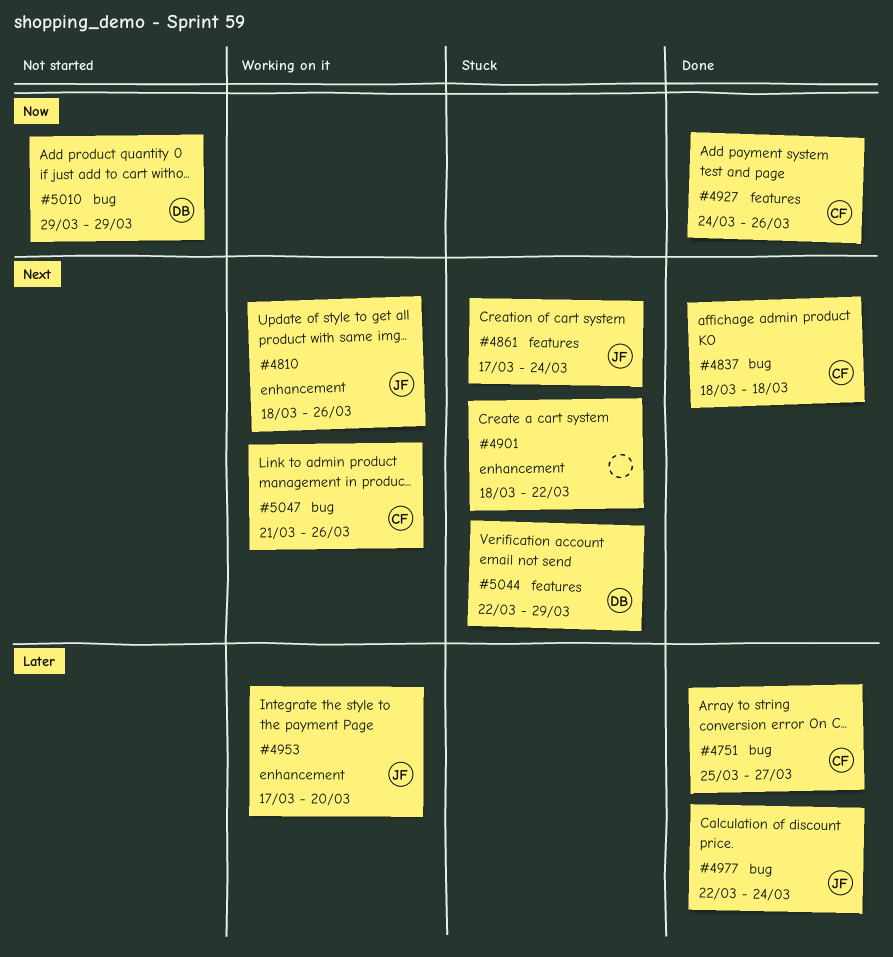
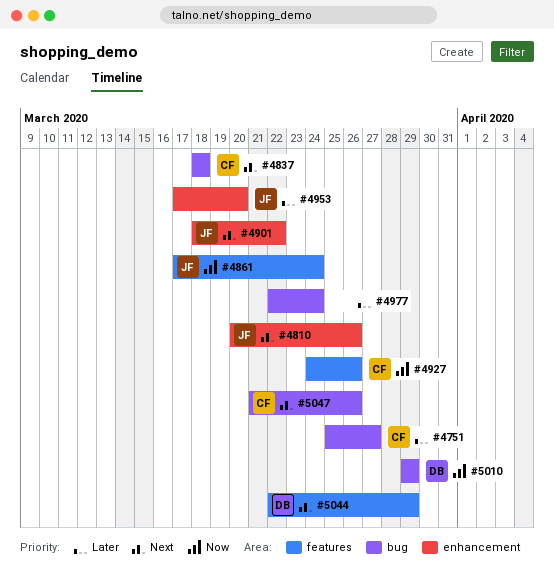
#4810, start: Mar 18 -> Mar 20
#4861, priority: Next -> Now
#4901, owner: none -> JF
#4977, owner: JF -> none

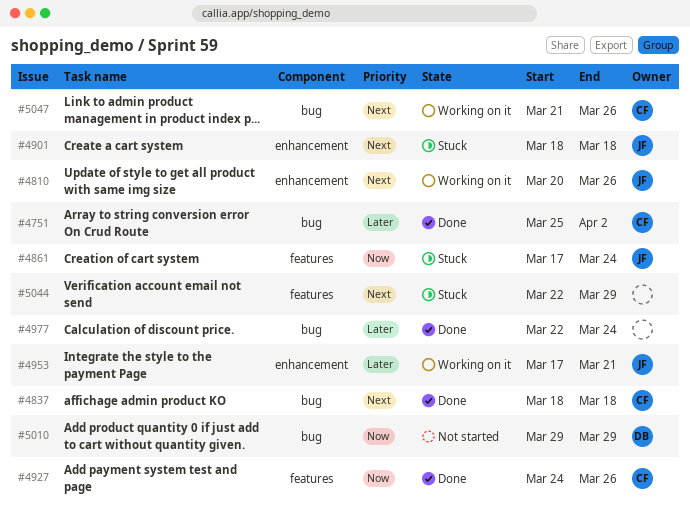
#4751, due: Mar 27 -> Apr 2
#4901, due: Mar 22 -> Mar 18
#4953, due: Mar 20 -> Mar 21
#5044, owner: DB -> none

